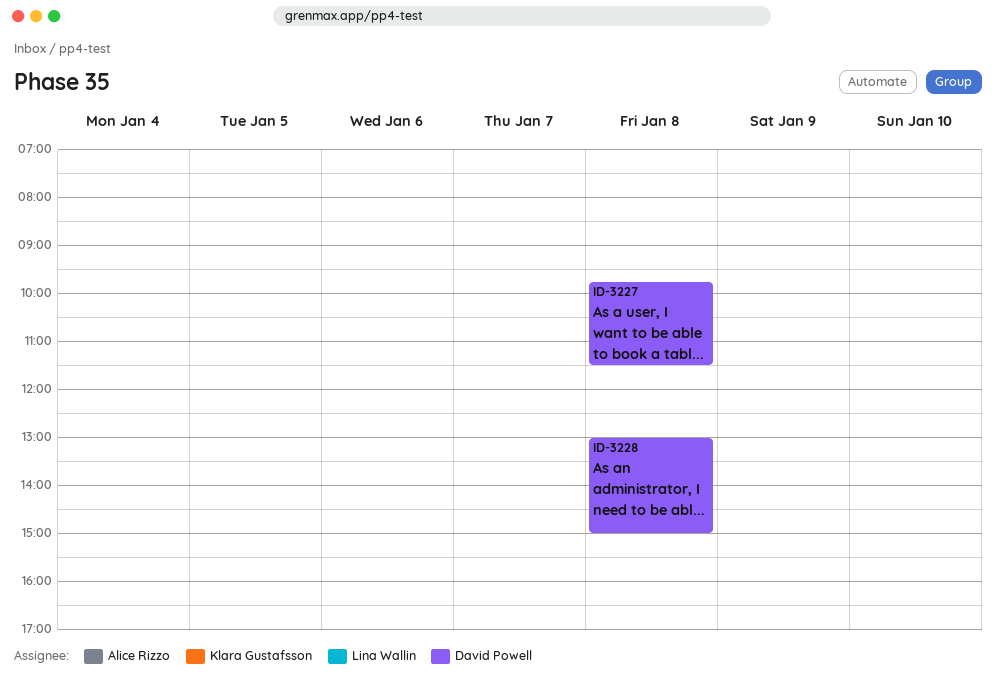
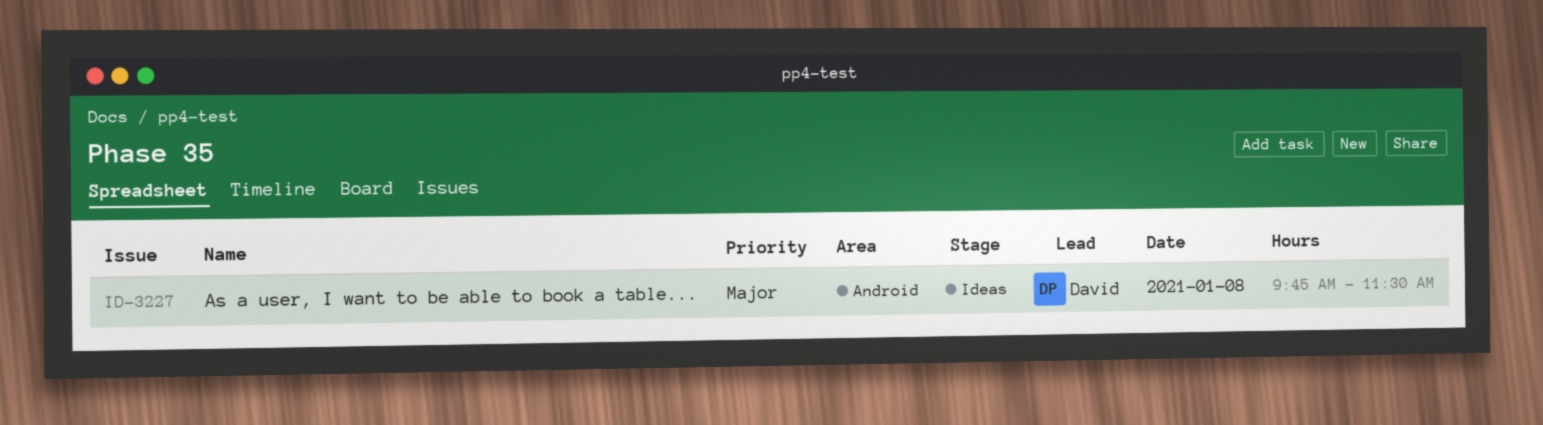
ID-3228: present -> none

